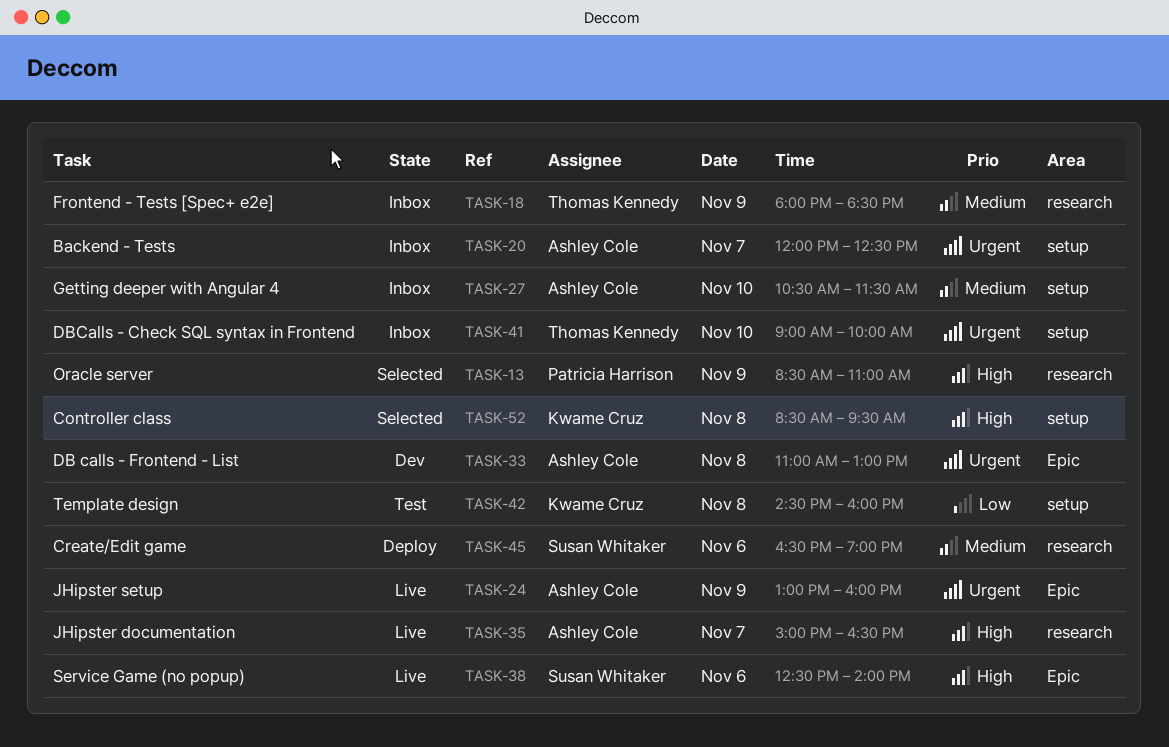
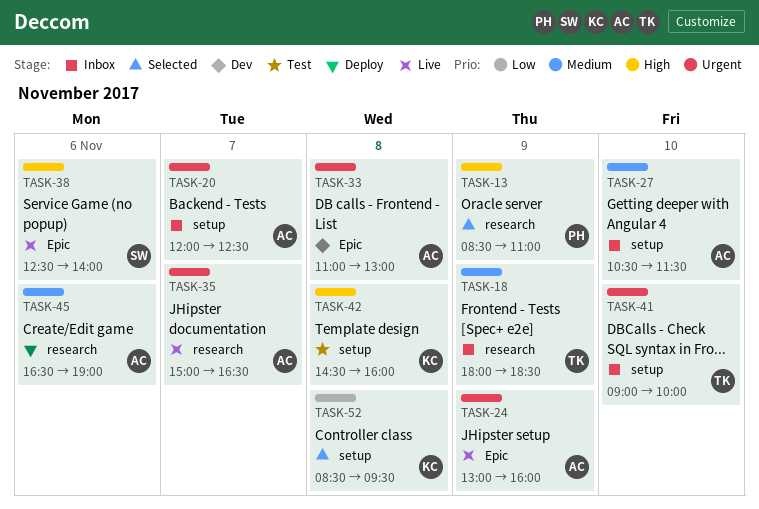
TASK-35, priority: High -> Urgent
TASK-42, priority: Low -> High
TASK-45, owner: Susan Whitaker -> Ashley Cole
TASK-52, priority: High -> Low

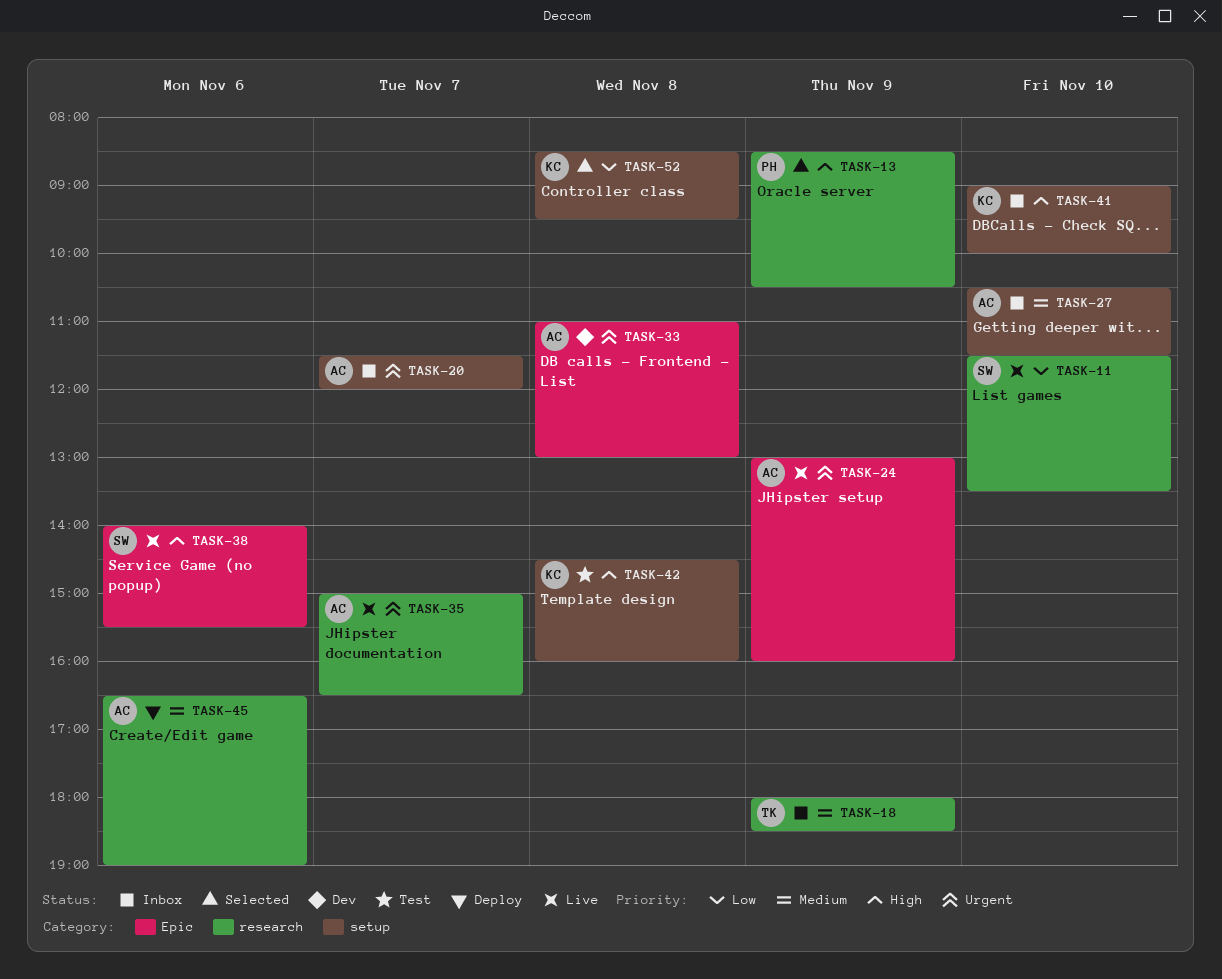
TASK-11: none -> present
TASK-13, ends: 11:00 -> 10:30
TASK-20, begins: 12:00 -> 11:30
TASK-20, ends: 12:30 -> 12:00
TASK-38, begins: 12:30 -> 14:00
TASK-38, ends: 14:00 -> 15:30
TASK-41, owner: TK -> KC
TASK-41, priority: Urgent -> High

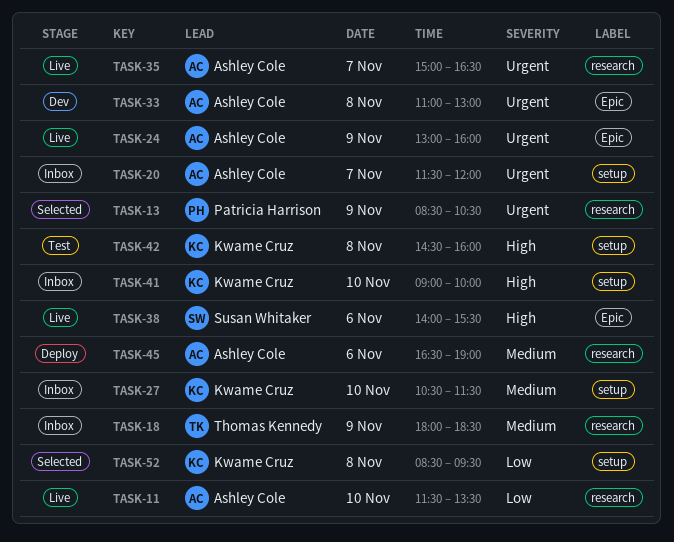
TASK-11, owner: Susan Whitaker -> Ashley Cole
TASK-13, priority: High -> Urgent
TASK-27, owner: Ashley Cole -> Kwame Cruz

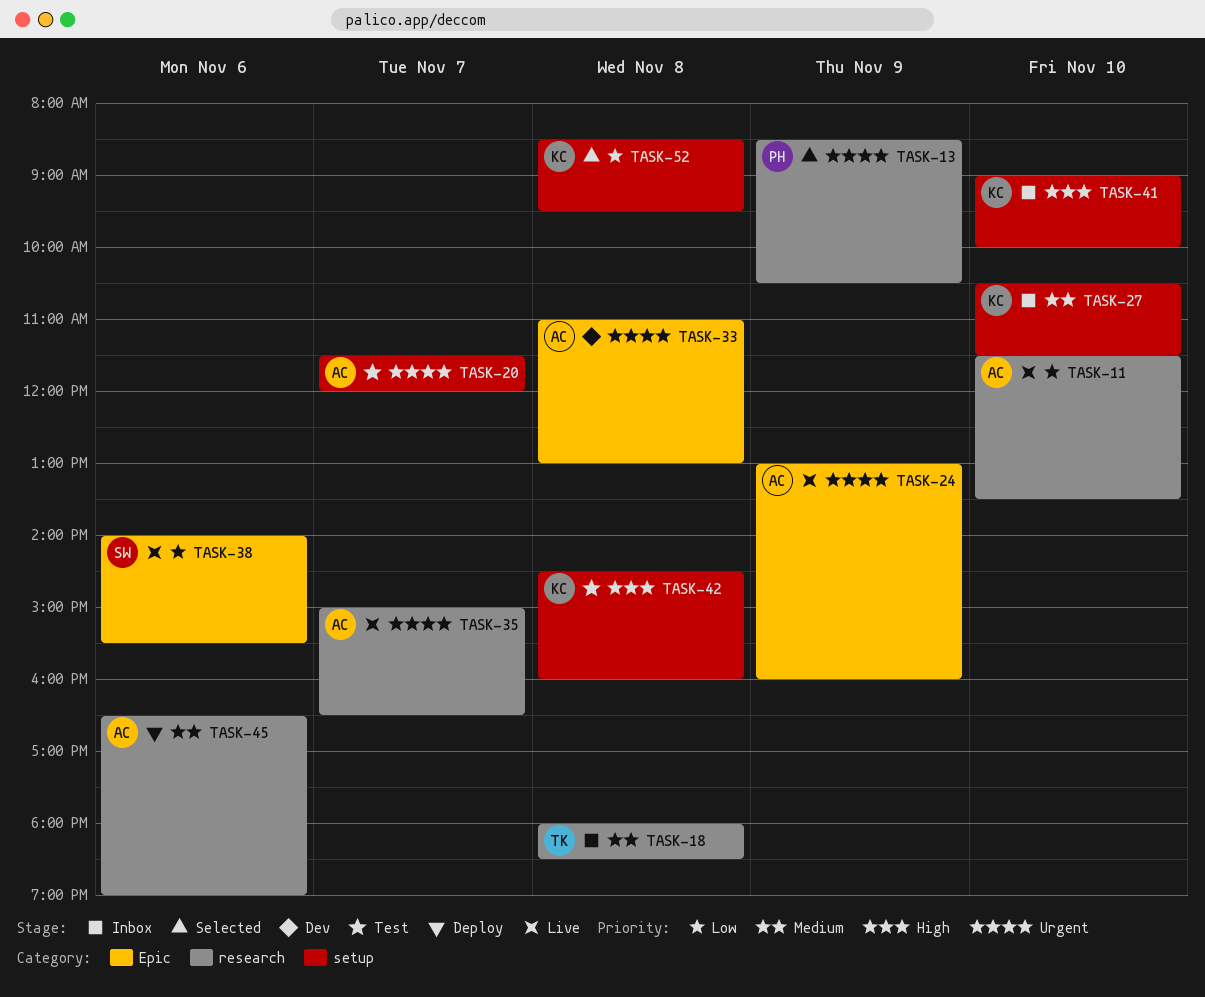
TASK-18, day: Nov 9 -> Nov 8
TASK-20, status: Inbox -> Test
TASK-38, priority: High -> Low

